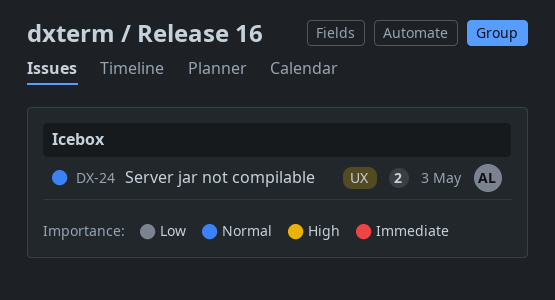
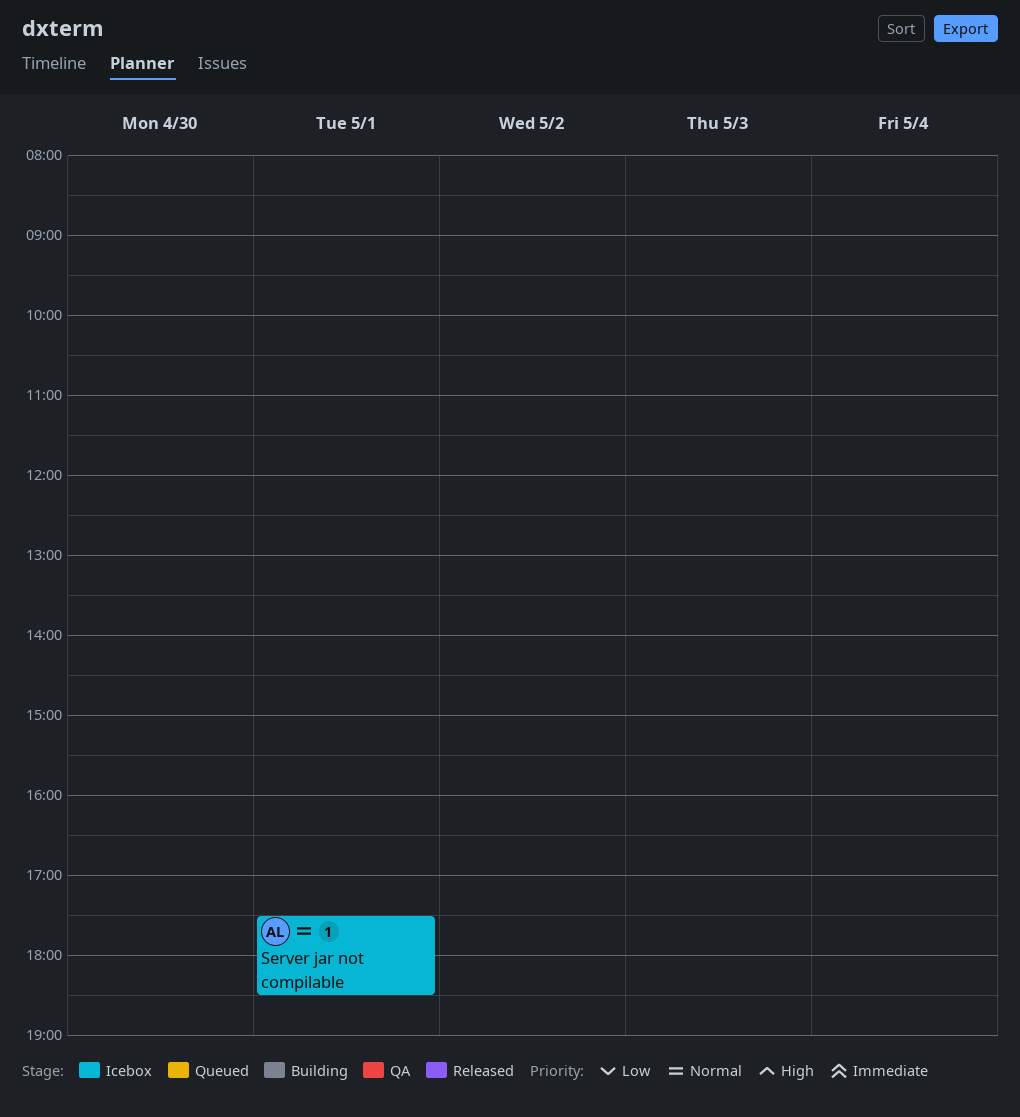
Server jar not compilable, estimate: 2 -> 1
Server jar not compilable, day: May 3 -> May 1

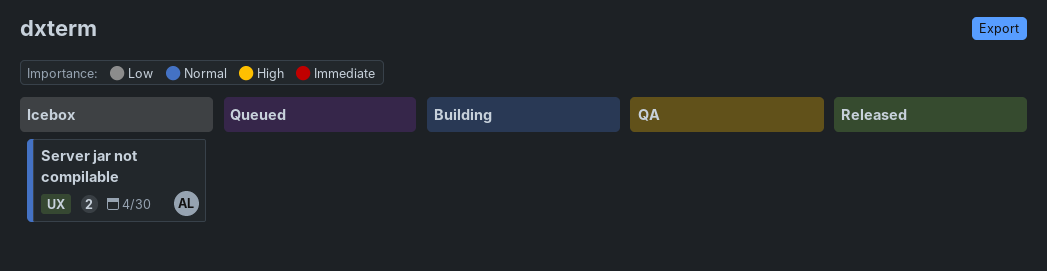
Server jar not compilable, estimate: 1 -> 2
Server jar not compilable, day: May 1 -> Apr 30

